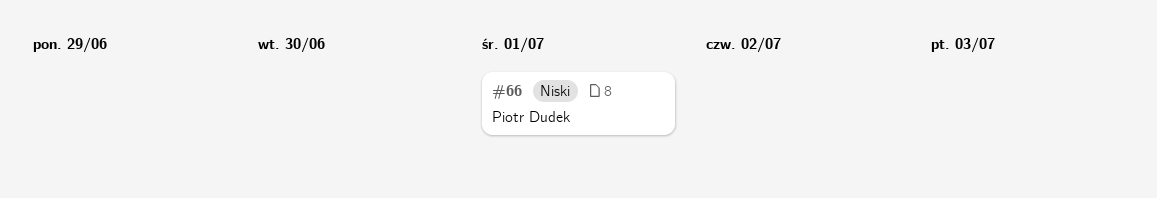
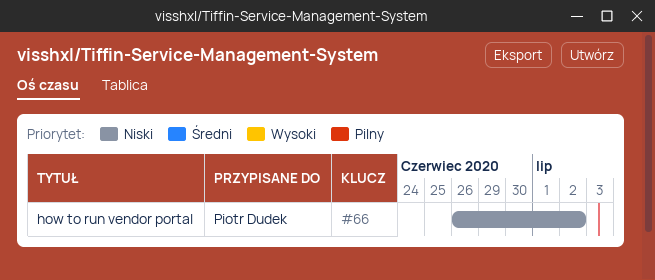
#66, due: Jul 1 -> Jul 2

